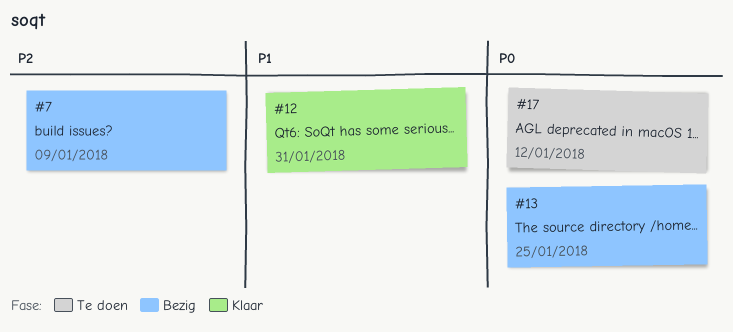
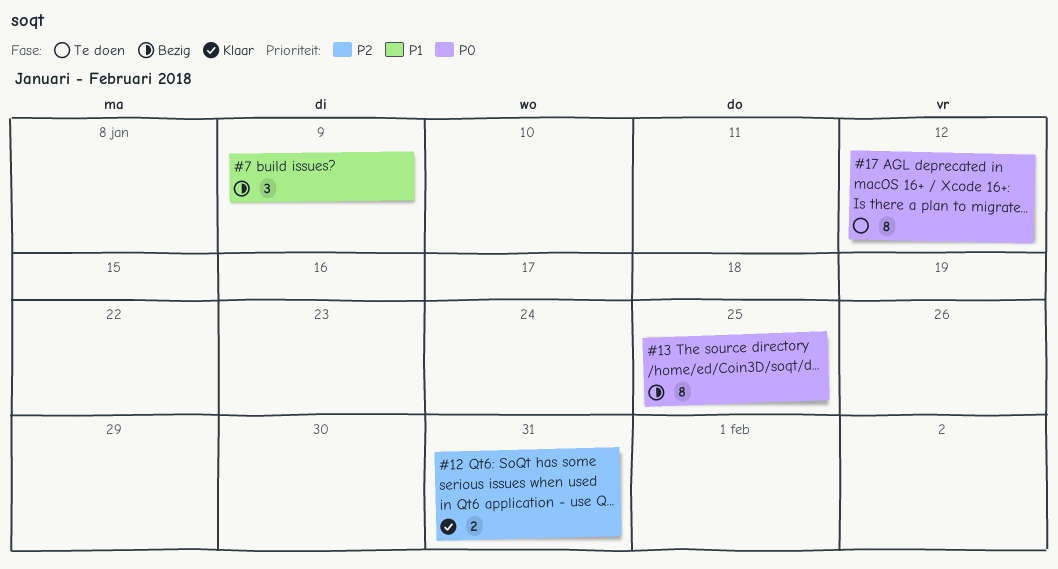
#7, priority: P2 -> P1
#12, priority: P1 -> P2

